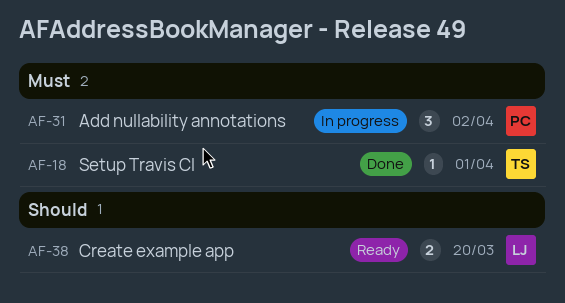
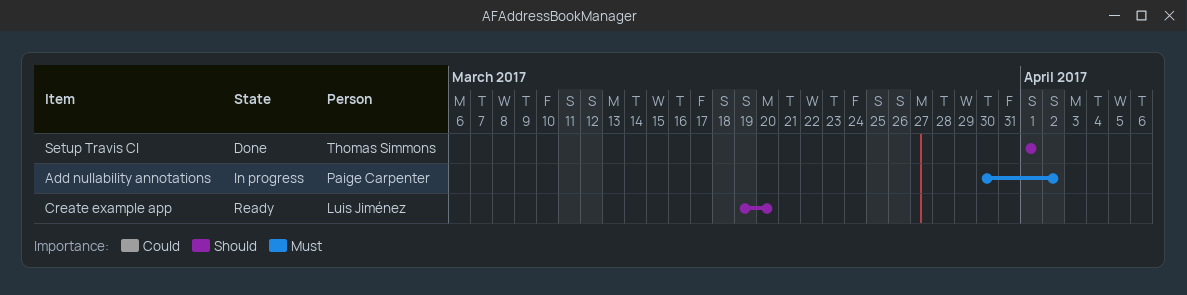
Setup Travis CI, priority: Must -> Should

